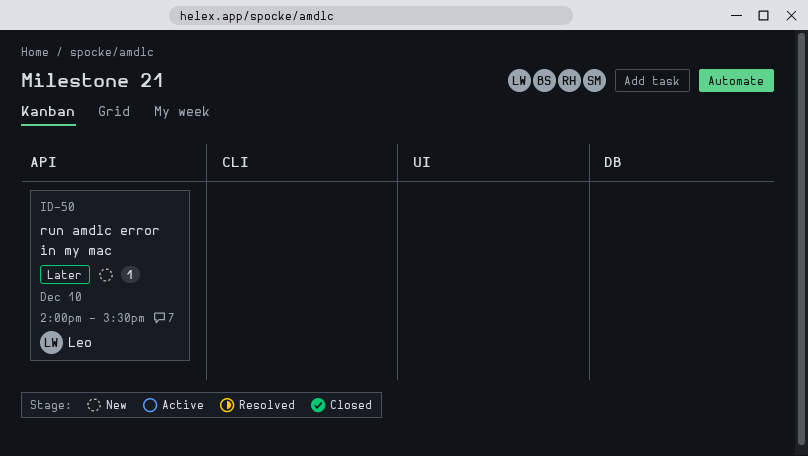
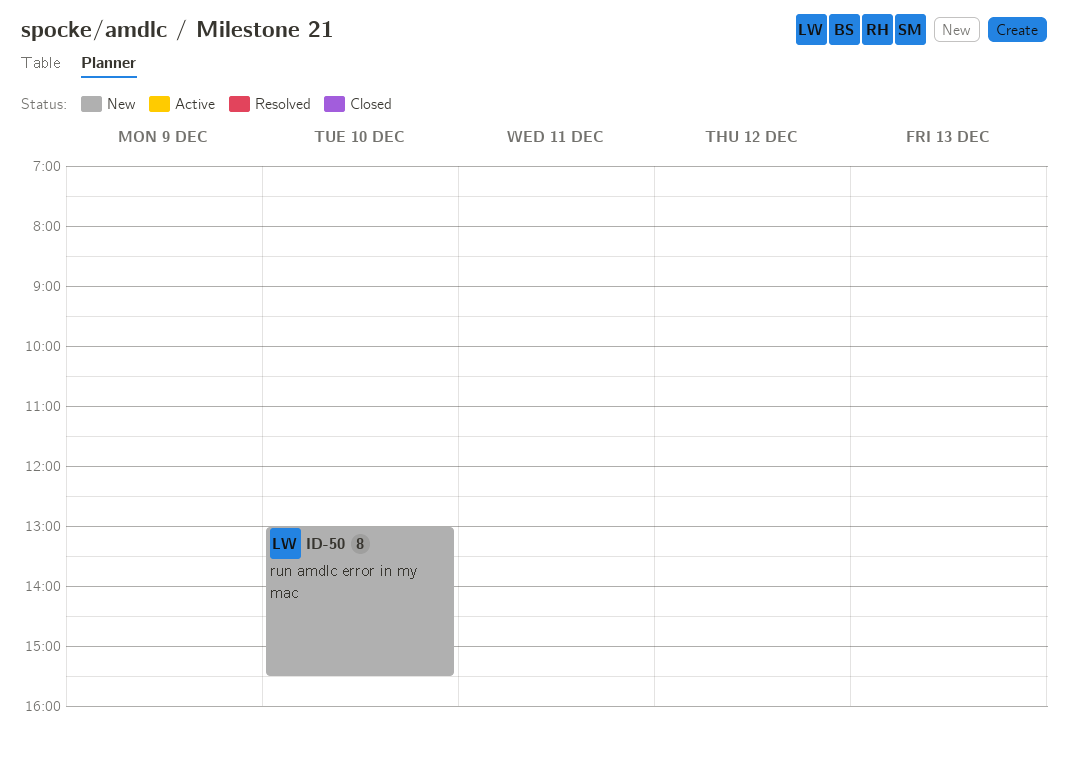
ID-50, estimate: 1 -> 8
ID-50, begins: 14:00 -> 13:00

